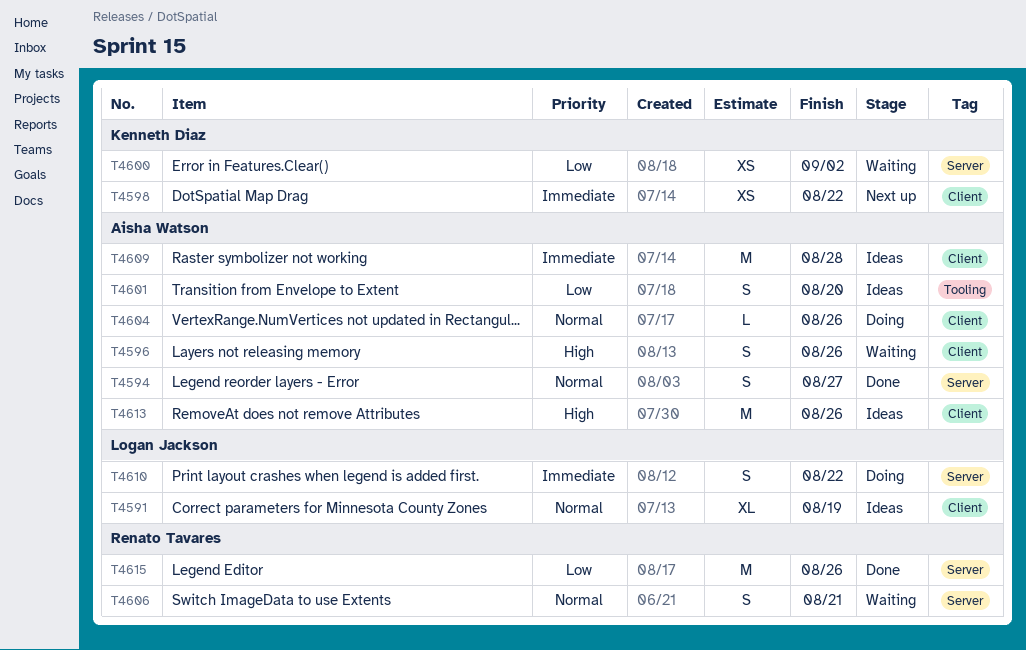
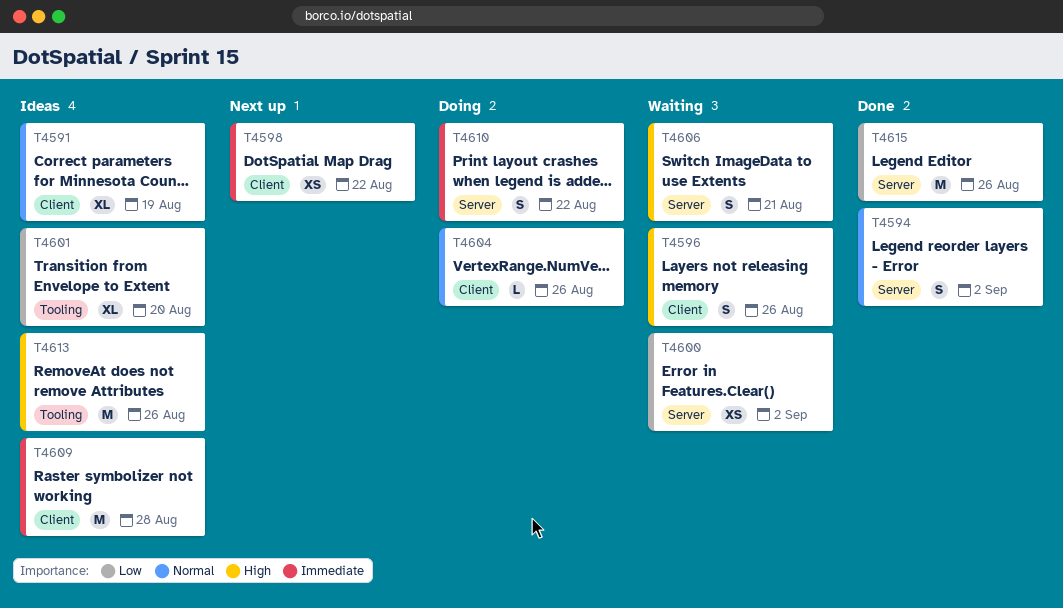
T4594, due: Aug 27 -> Sep 2
T4601, estimate: S -> XL
T4606, priority: Normal -> High
T4613, label: Client -> Tooling

